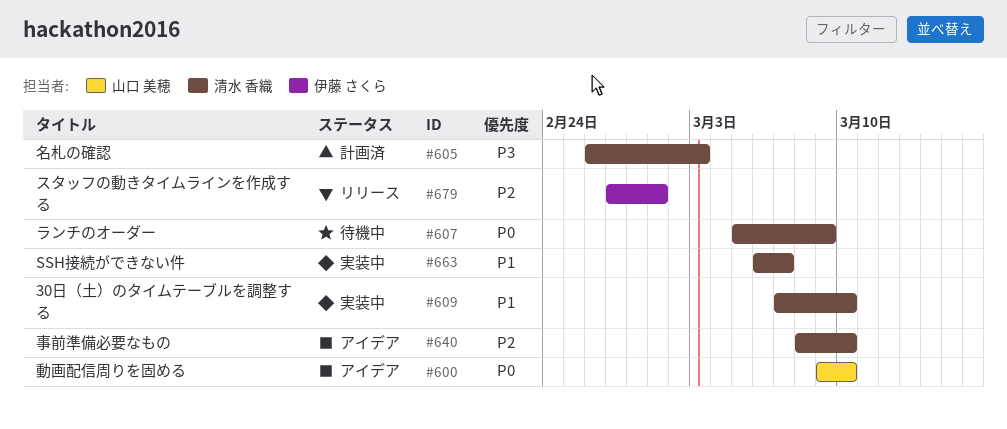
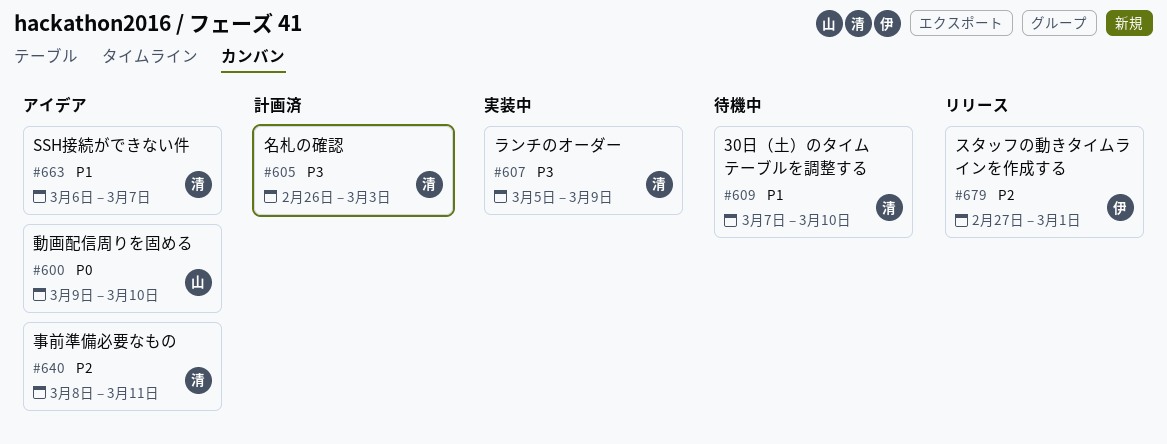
#607, status: 待機中 -> 実装中
#607, priority: P0 -> P3
#609, status: 実装中 -> 待機中
#640, due: Mar 10 -> Mar 11
#663, status: 実装中 -> アイデア

